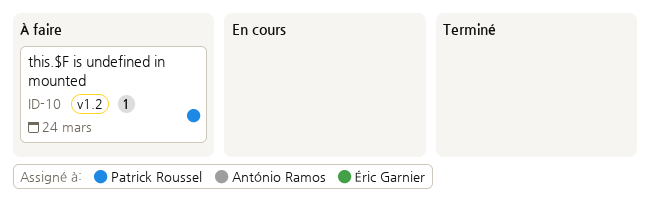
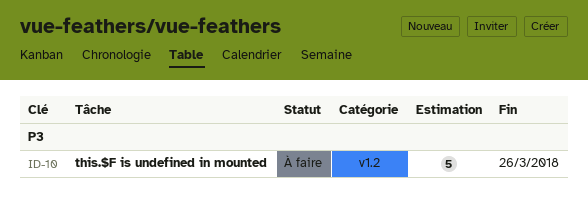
ID-10, estimate: 1 -> 5
ID-10, due: Mar 24 -> Mar 26

